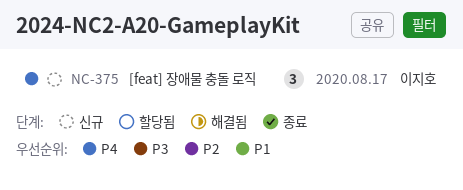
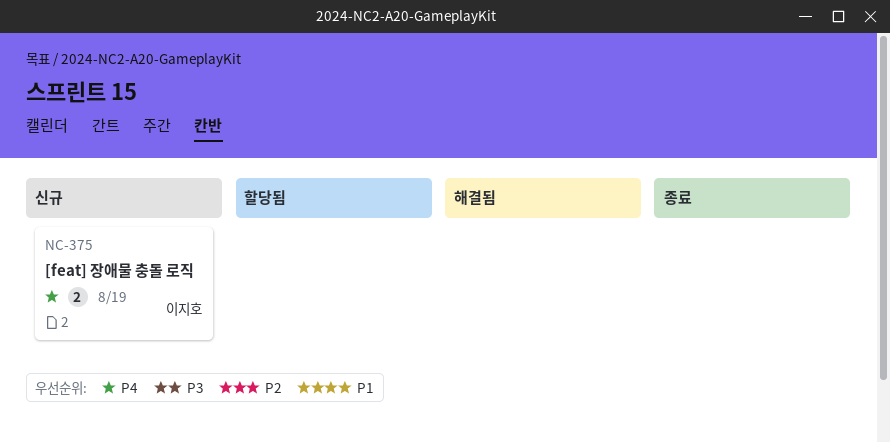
NC-375, estimate: 3 -> 2
NC-375, due: Aug 17 -> Aug 19

